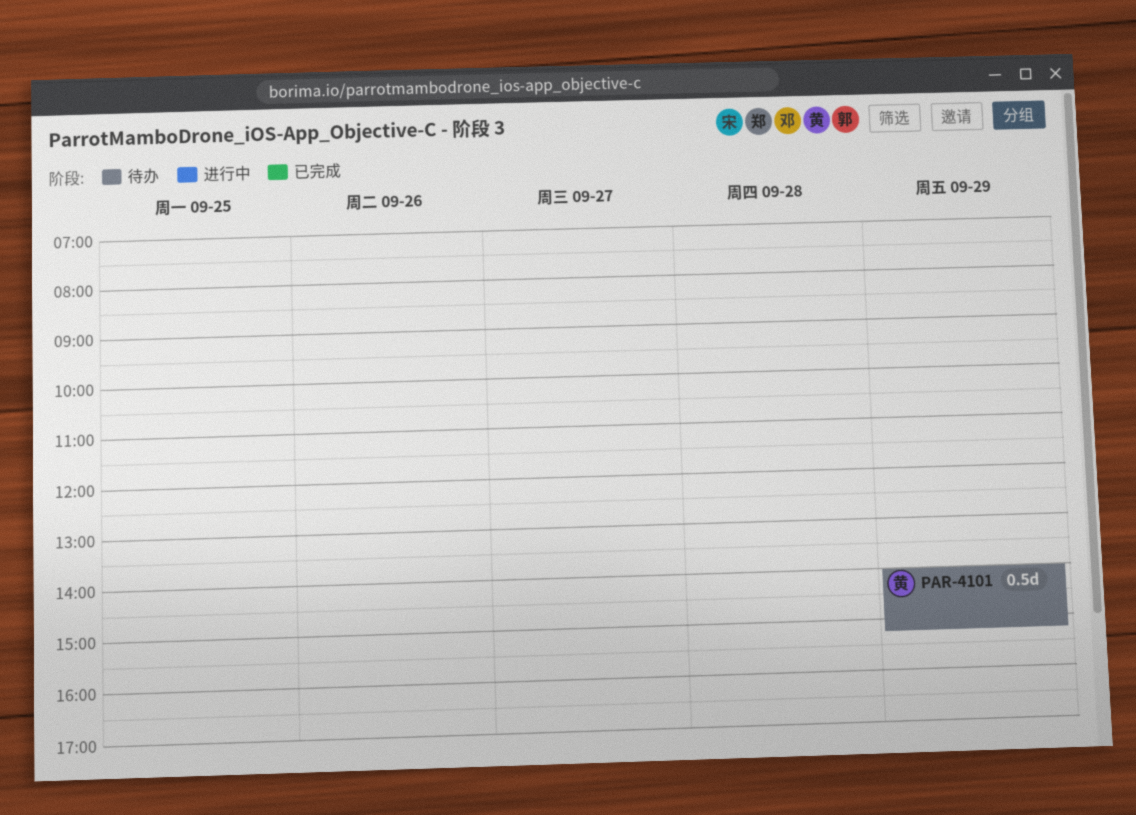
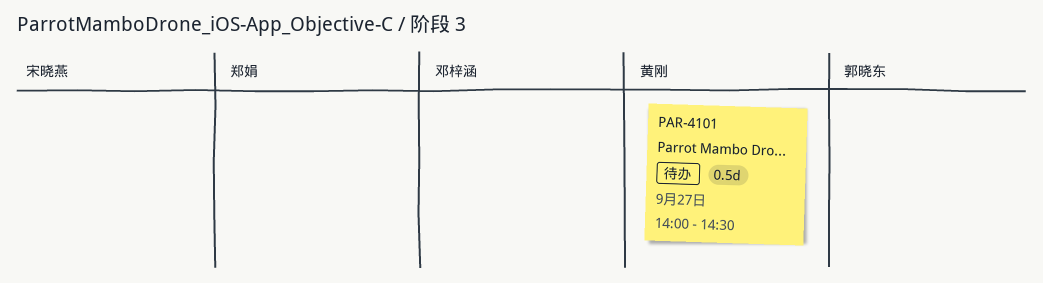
PAR-4101, day: Sep 29 -> Sep 27
PAR-4101, ends: 15:15 -> 14:30

